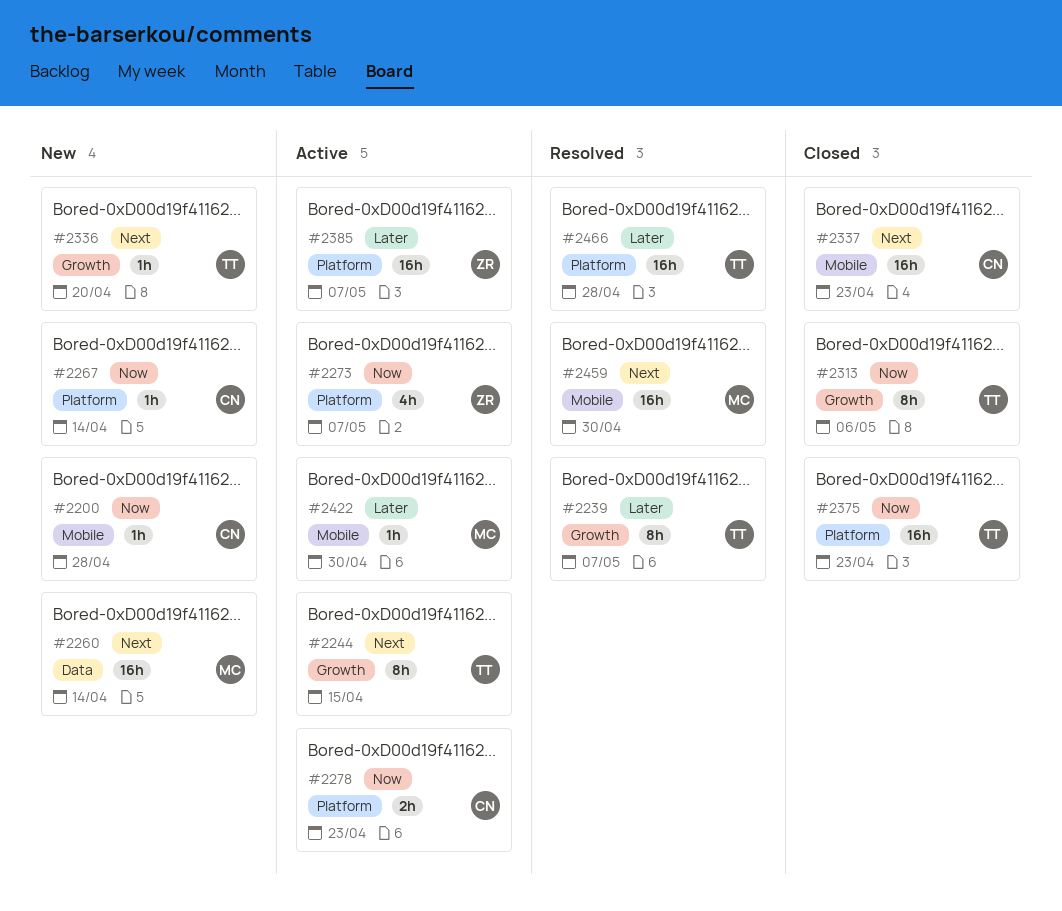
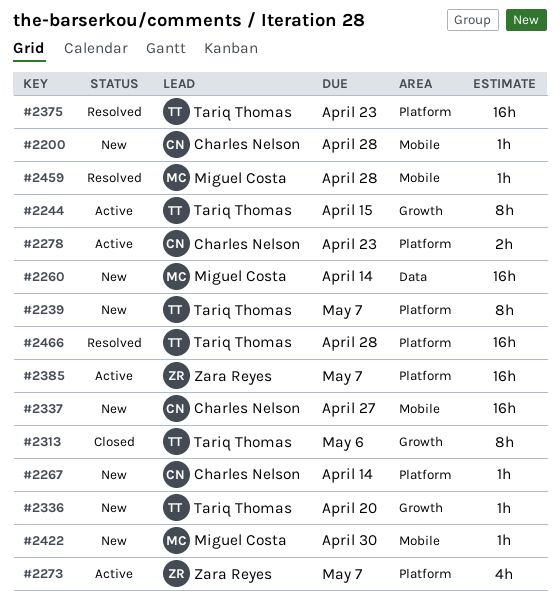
#2239, status: Resolved -> New
#2239, label: Growth -> Platform
#2337, status: Closed -> New
#2337, due: Apr 23 -> Apr 27
#2375, status: Closed -> Resolved
#2422, status: Active -> New
#2459, estimate: 16h -> 1h
#2459, due: Apr 30 -> Apr 28

